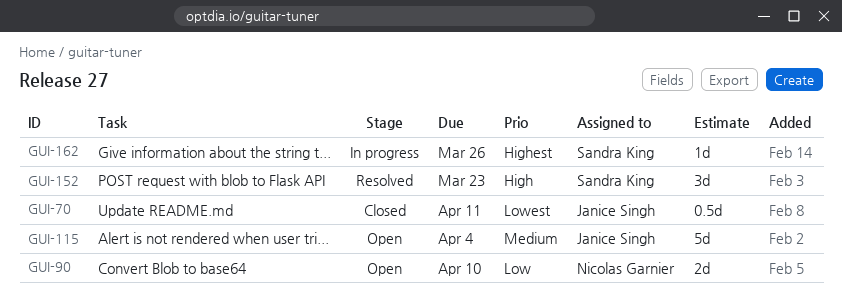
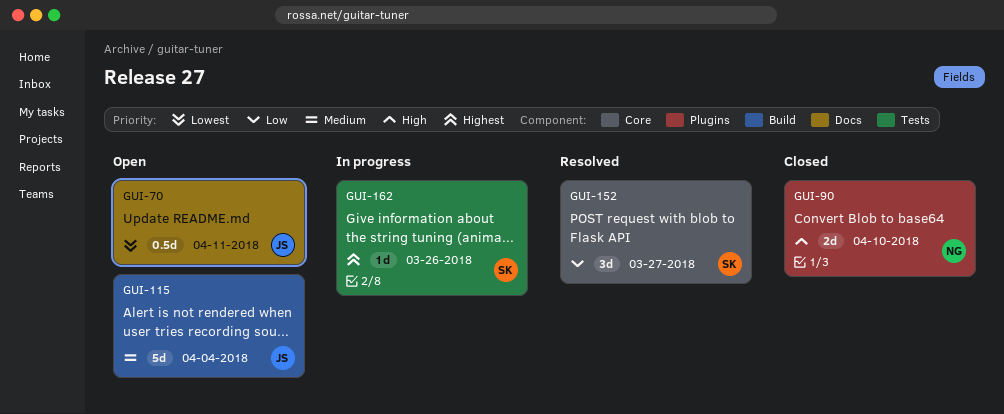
GUI-70, status: Closed -> Open
GUI-90, status: Open -> Closed
GUI-90, priority: Low -> High
GUI-152, priority: High -> Low
GUI-152, due: Mar 23 -> Mar 27

